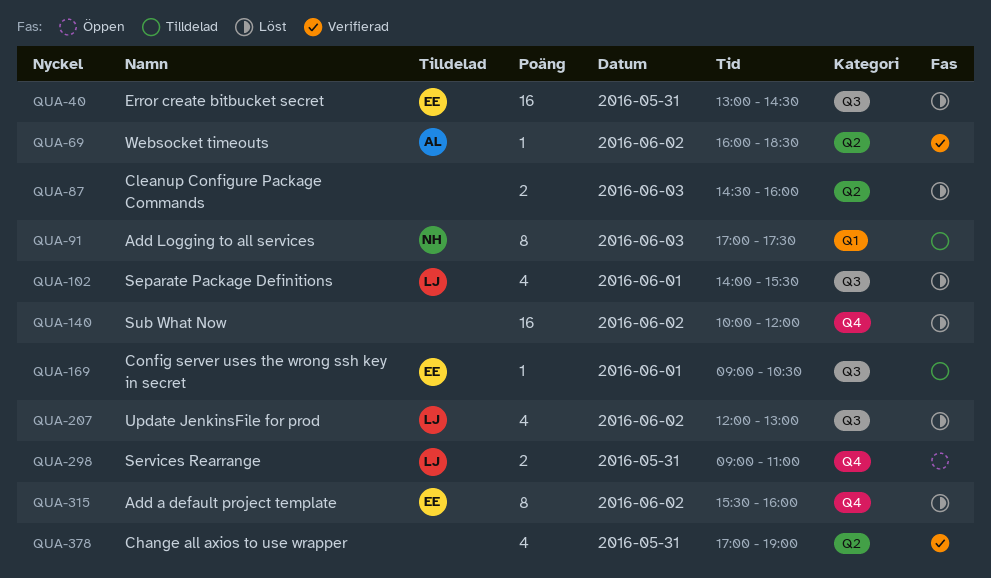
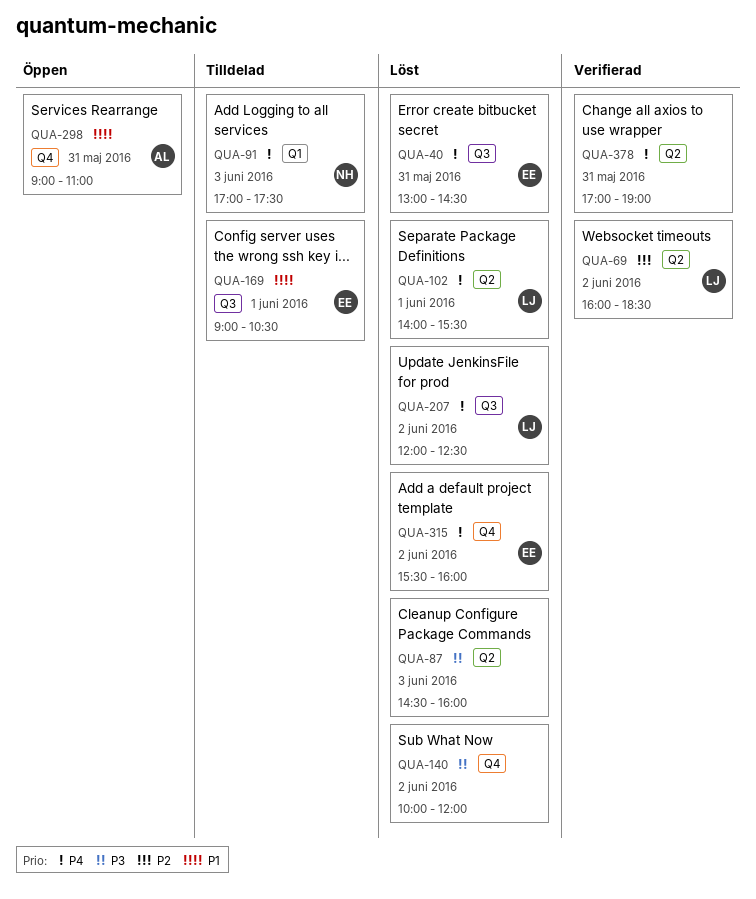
QUA-69, owner: AL -> LJ
QUA-102, label: Q3 -> Q2
QUA-207, ends: 13:00 -> 12:30
QUA-298, owner: LJ -> AL

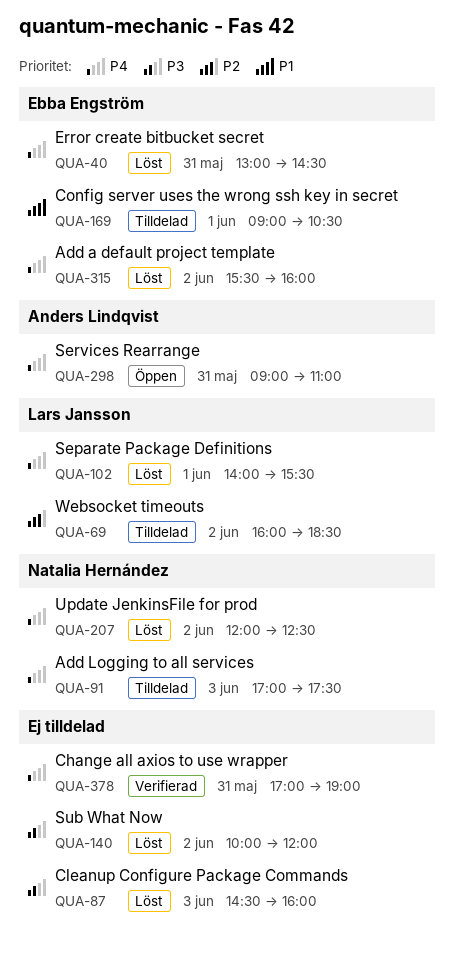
QUA-69, status: Verifierad -> Tilldelad
QUA-207, owner: Lars Jansson -> Natalia Hernández
QUA-298, priority: P1 -> P4

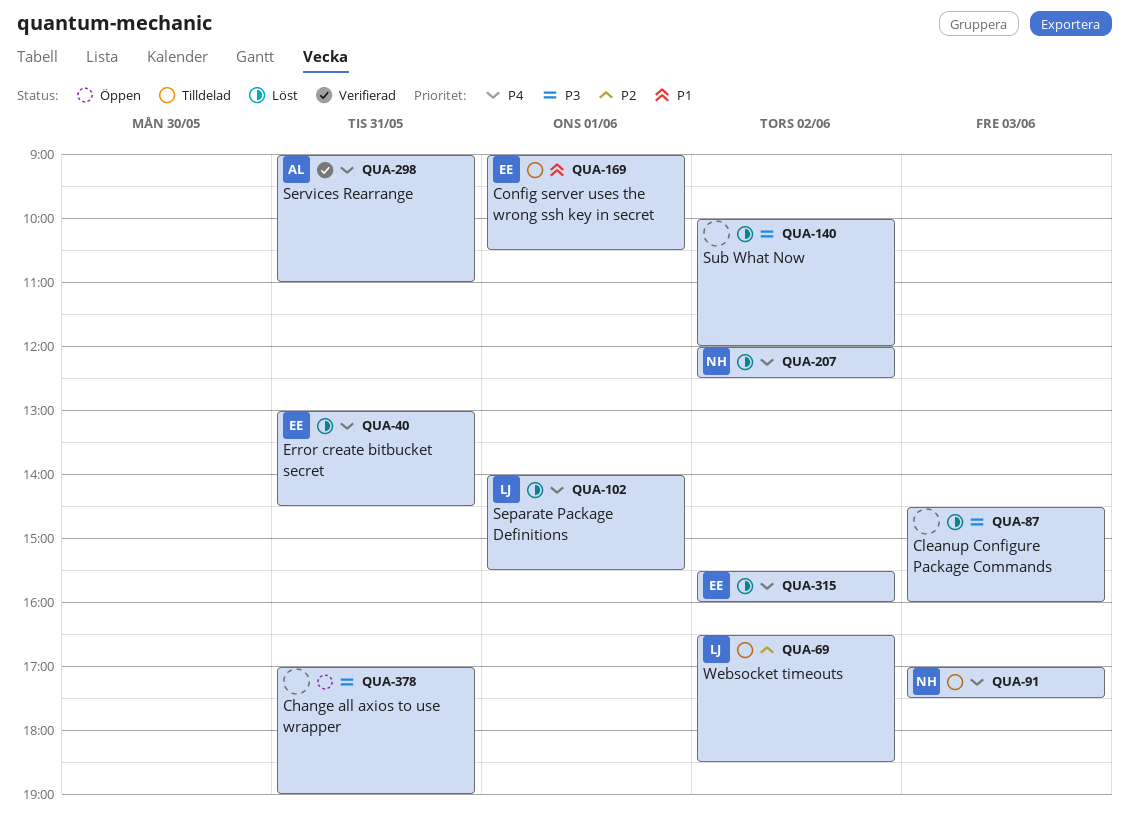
QUA-69, begins: 16:00 -> 16:30
QUA-298, status: Öppen -> Verifierad
QUA-378, status: Verifierad -> Öppen
QUA-378, priority: P4 -> P3

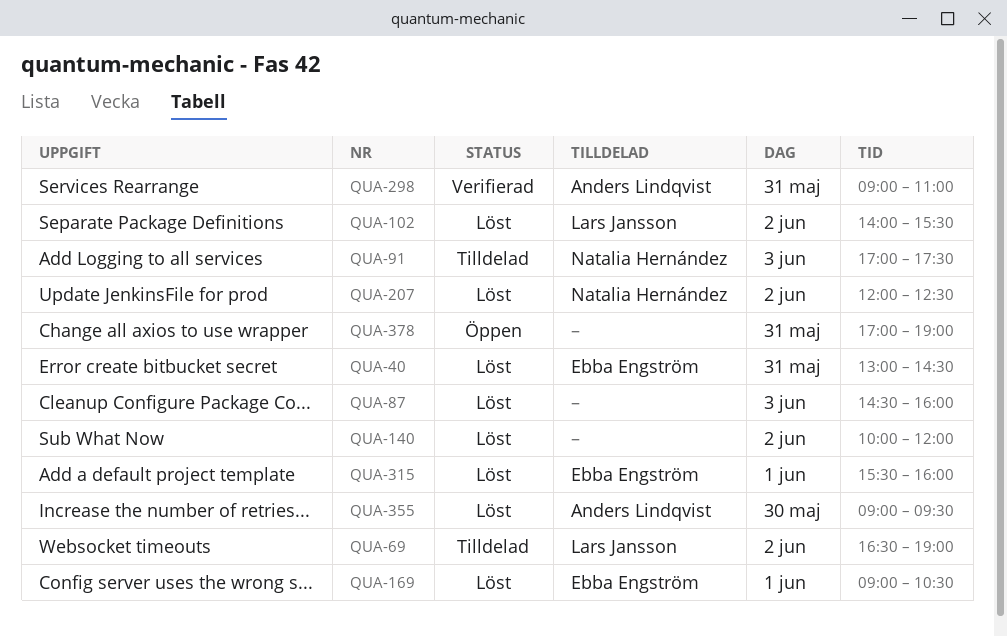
QUA-69, ends: 18:30 -> 19:00
QUA-102, day: Jun 1 -> Jun 2
QUA-169, status: Tilldelad -> Löst
QUA-315, day: Jun 2 -> Jun 1
QUA-355: none -> present

